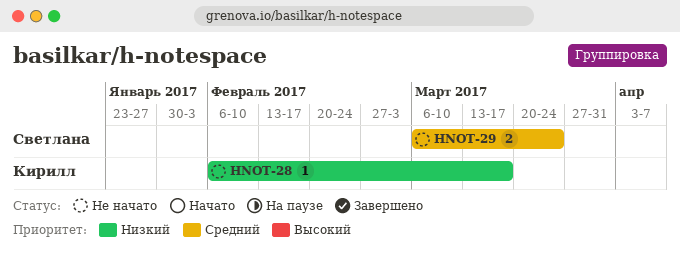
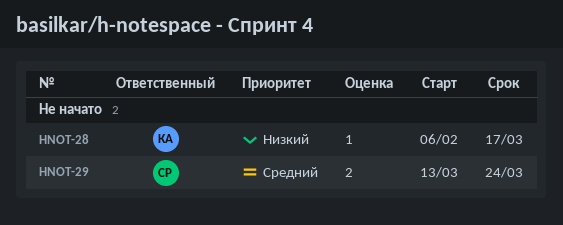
HNOT-29, start: Mar 6 -> Mar 13

